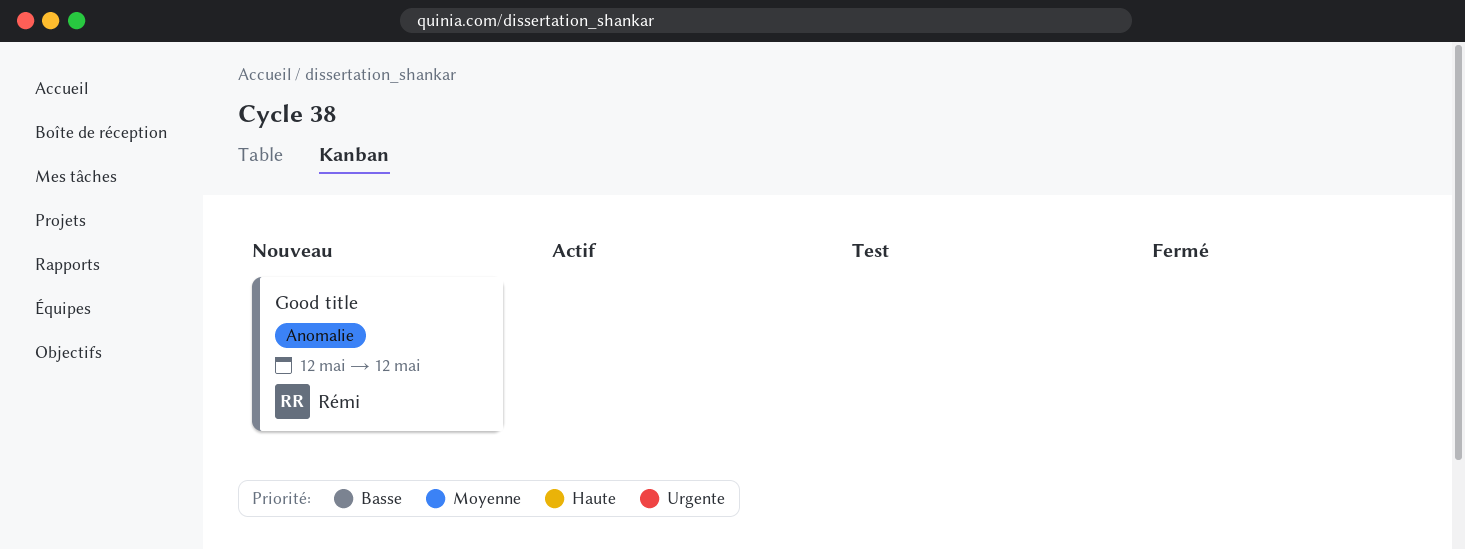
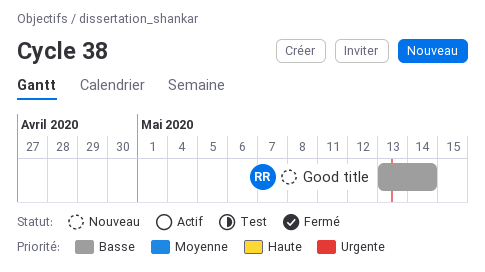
Good title, start: May 12 -> May 13
Good title, due: May 12 -> May 14

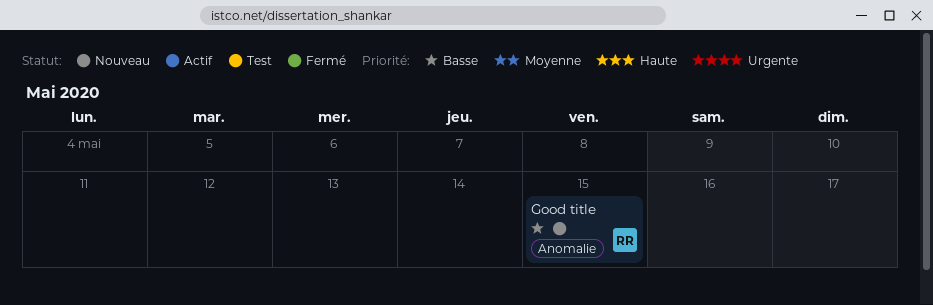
Good title, due: May 14 -> May 15

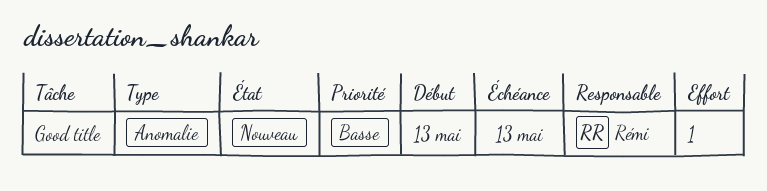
Good title, due: May 15 -> May 13

